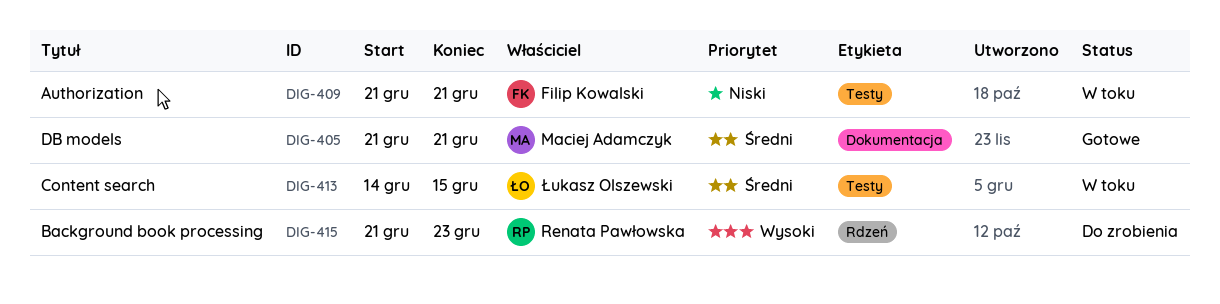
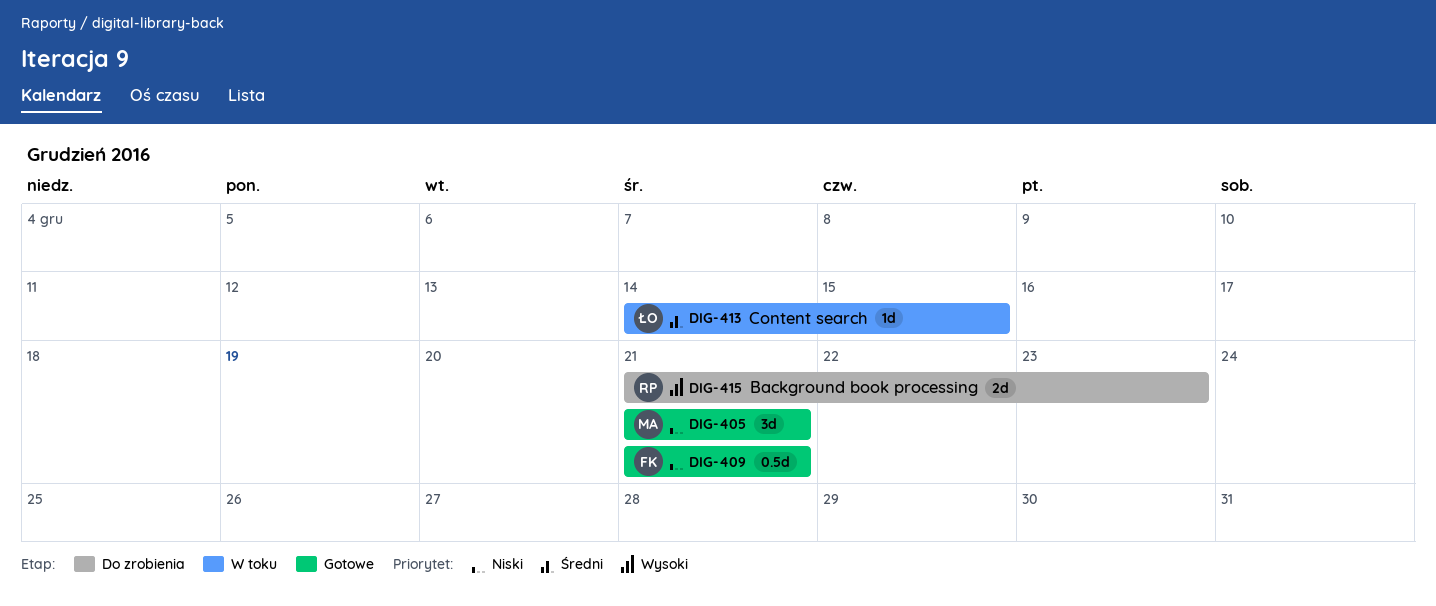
DIG-405, priority: Średni -> Niski
DIG-409, status: W toku -> Gotowe

